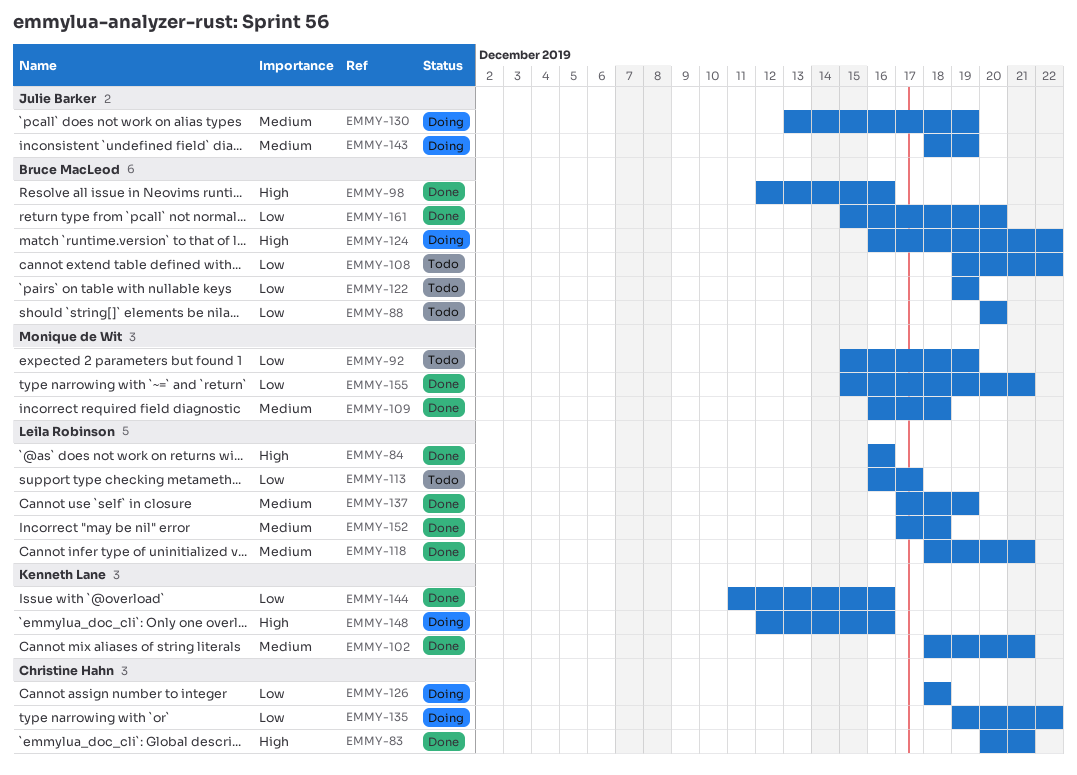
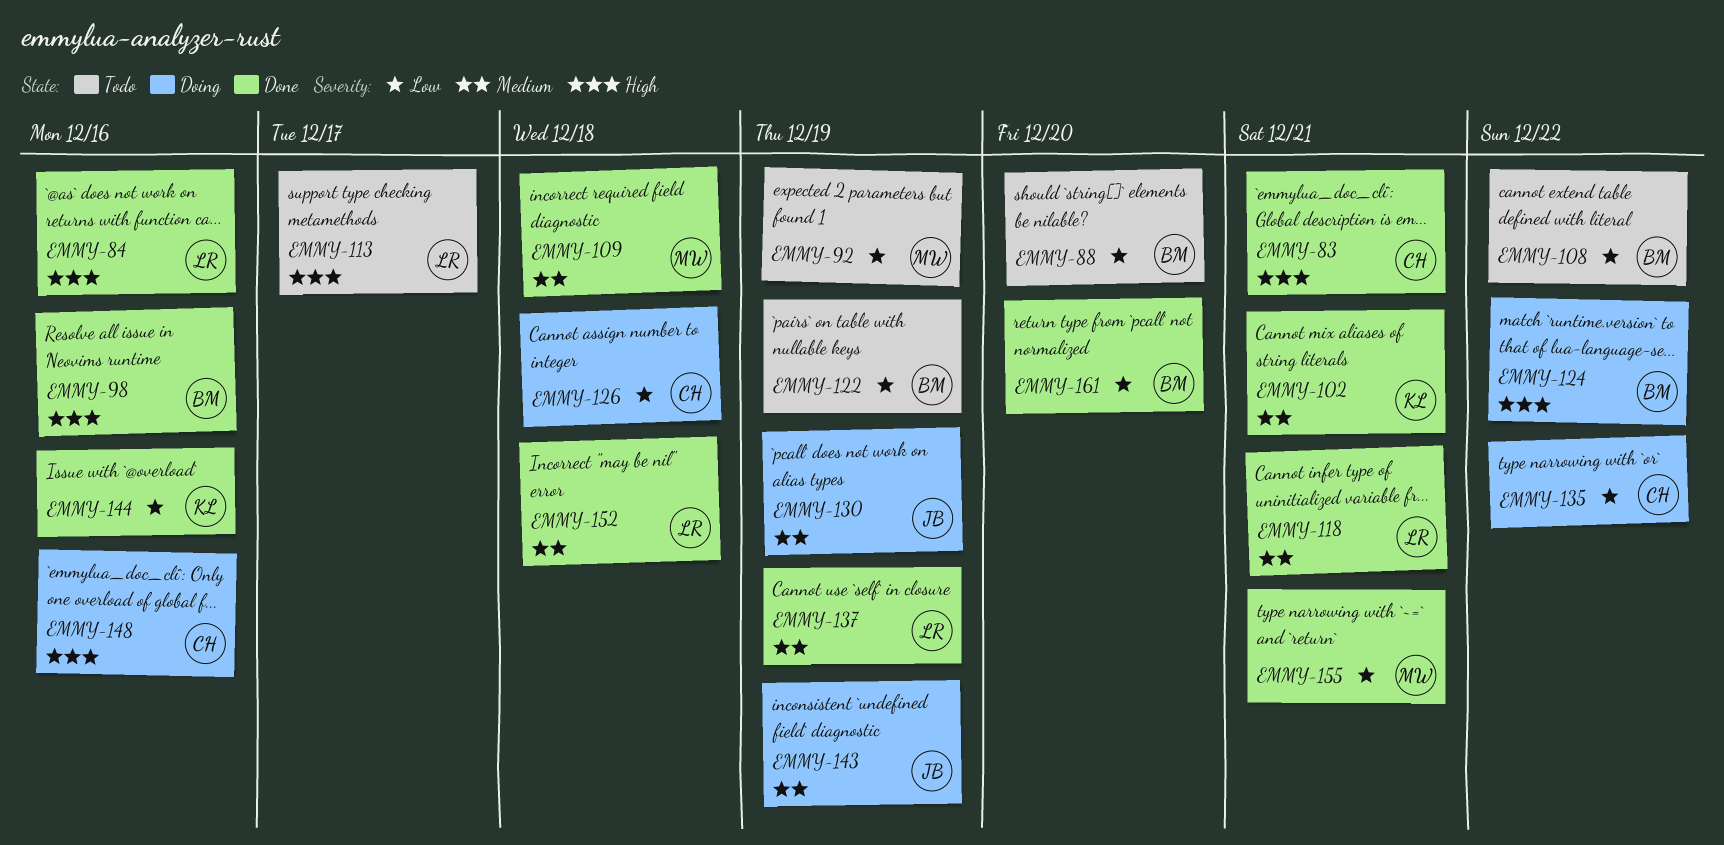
EMMY-113, priority: Low -> High
EMMY-148, owner: Kenneth Lane -> Christine Hahn

